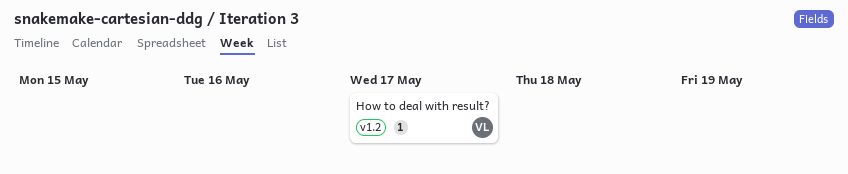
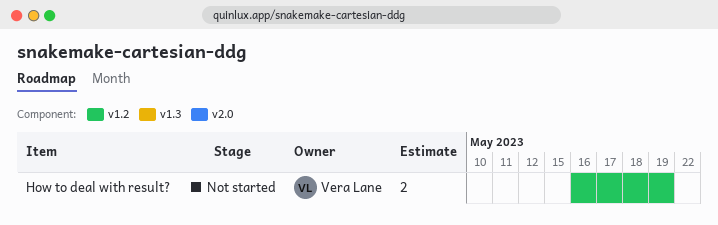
How to deal with result?, estimate: 1 -> 2
How to deal with result?, due: May 17 -> May 19

